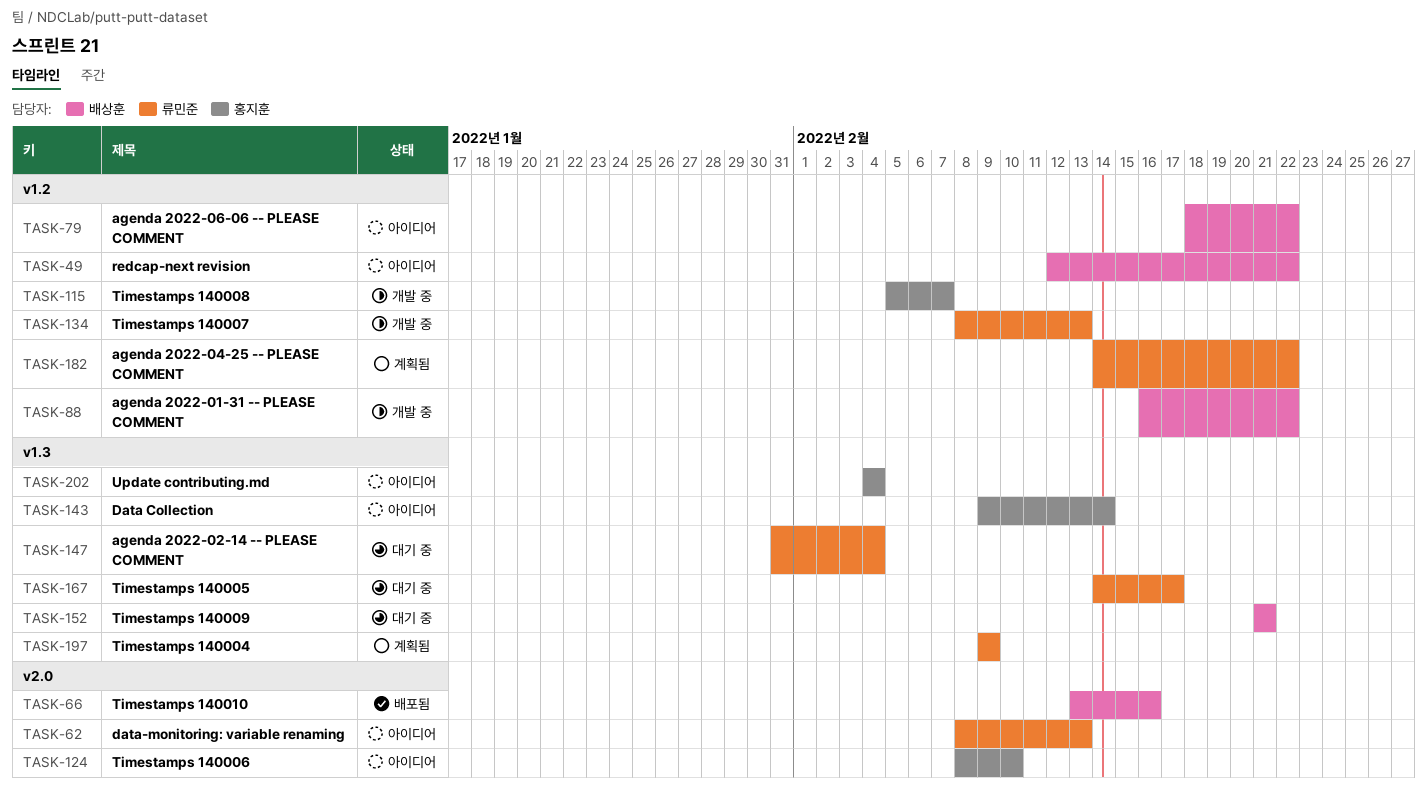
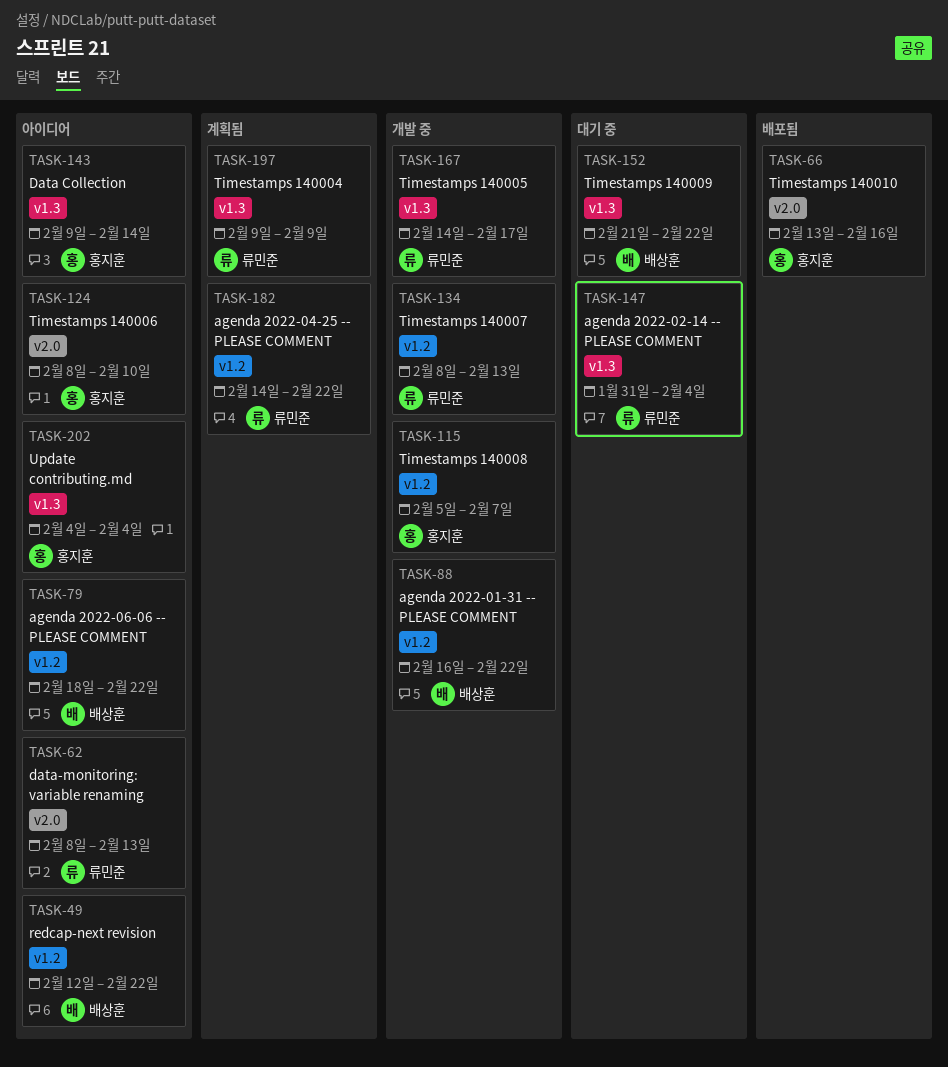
TASK-66, owner: 배상훈 -> 홍지훈
TASK-152, due: Feb 21 -> Feb 22
TASK-167, status: 대기 중 -> 개발 중

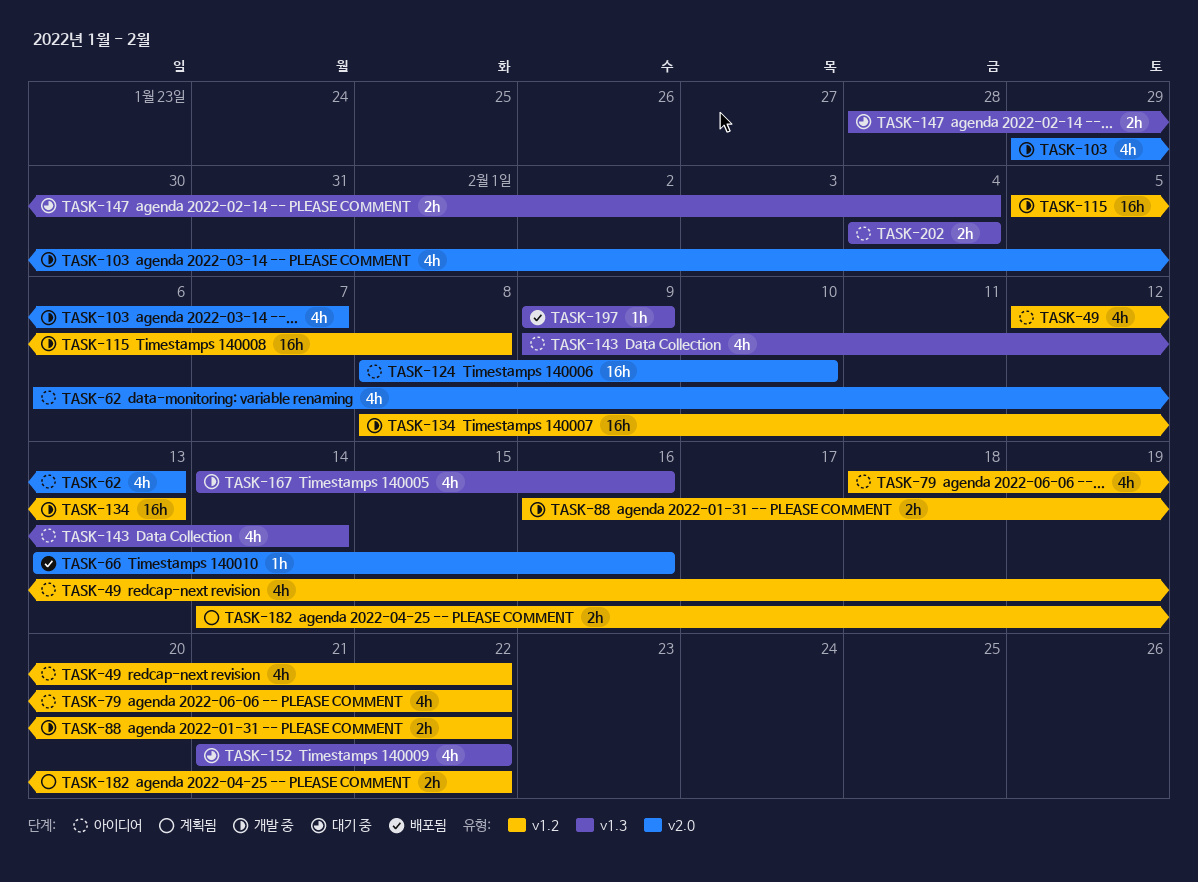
TASK-62, start: Feb 8 -> Feb 6
TASK-103: none -> present
TASK-115, due: Feb 7 -> Feb 8
TASK-147, start: Jan 31 -> Jan 28
TASK-167, due: Feb 17 -> Feb 16
TASK-197, status: 계획됨 -> 배포됨

